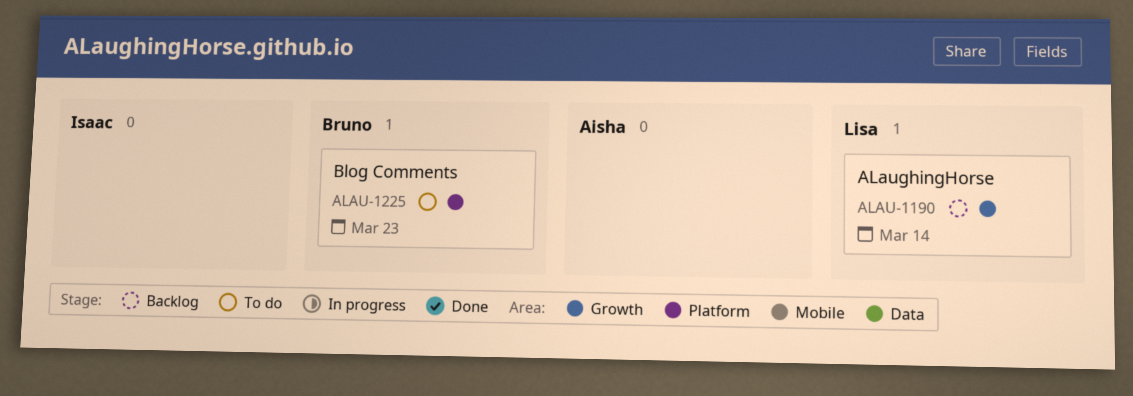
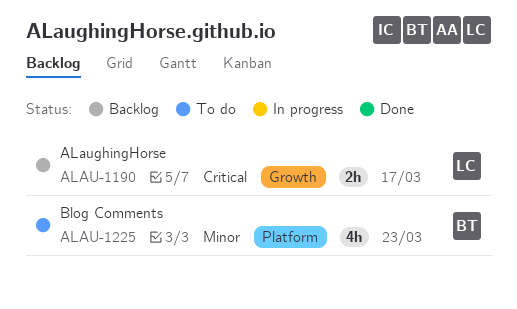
ALAU-1190, due: Mar 14 -> Mar 17

